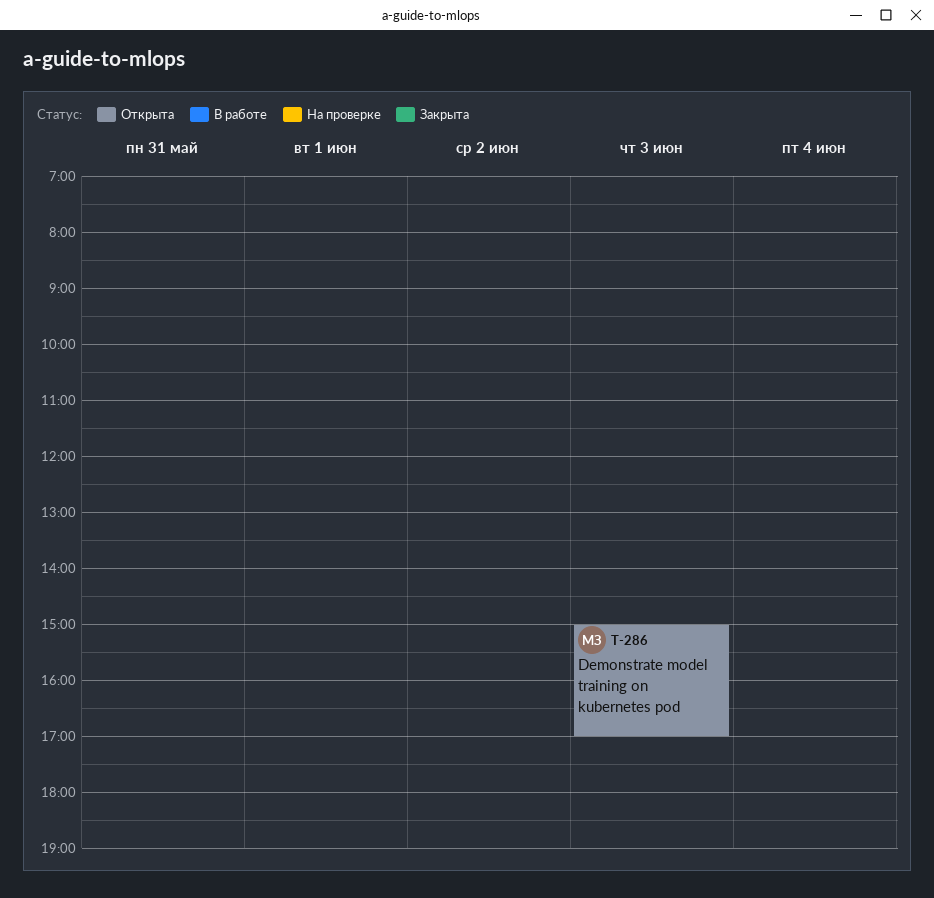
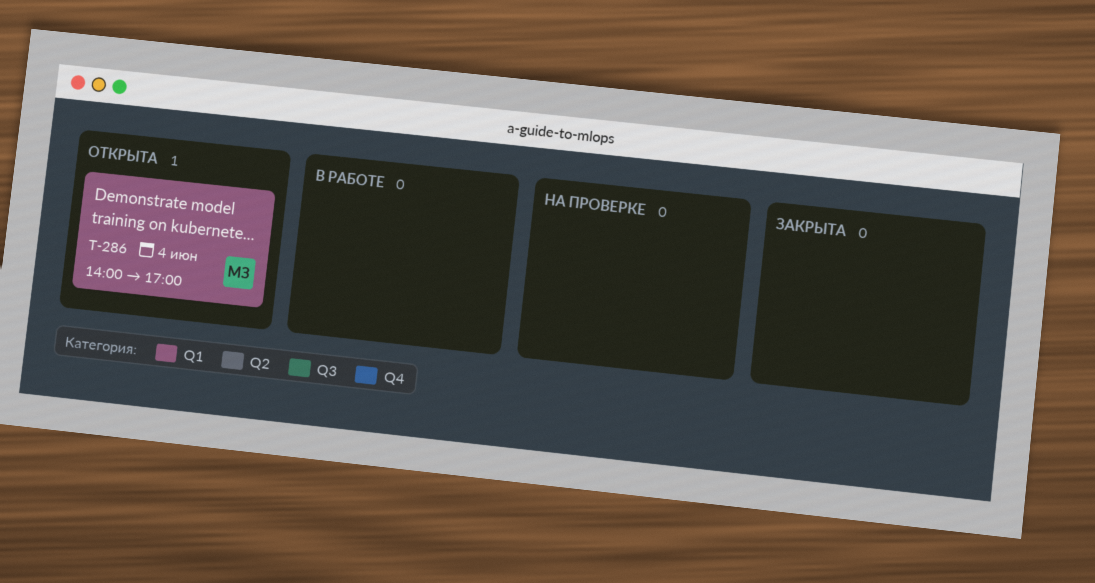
T-286, day: Jun 3 -> Jun 4
T-286, begins: 15:00 -> 14:00

